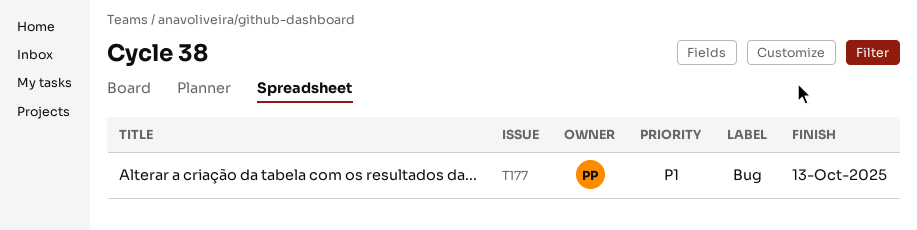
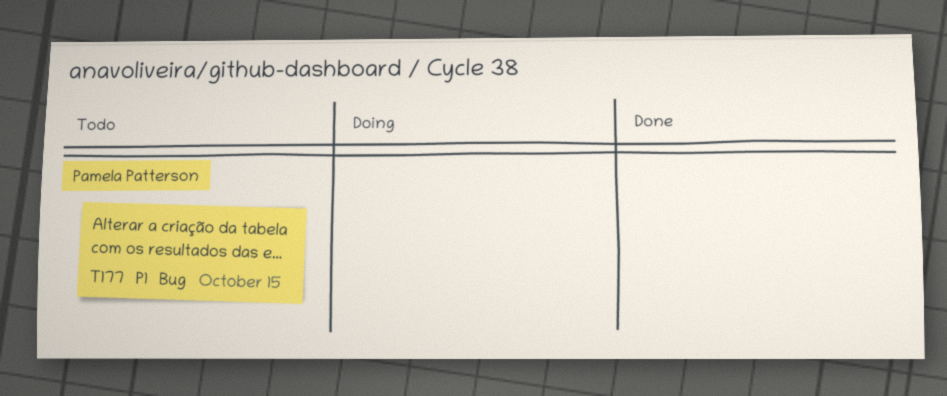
T177, due: Oct 13 -> Oct 15

